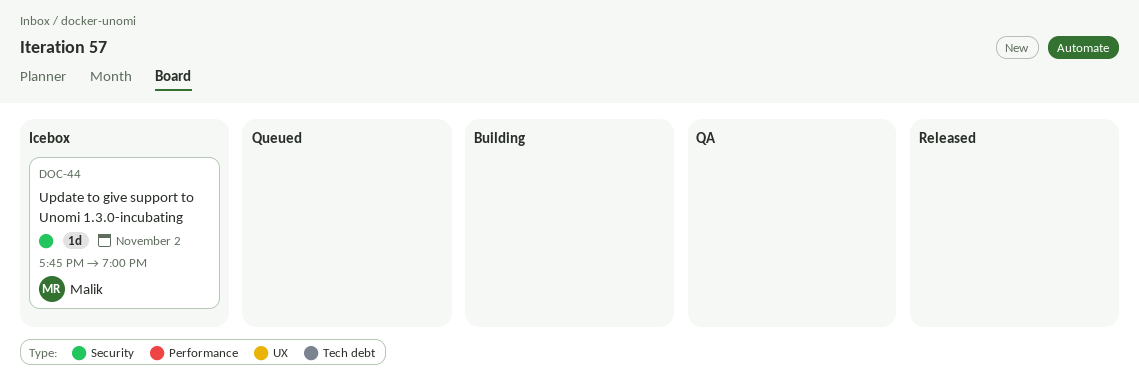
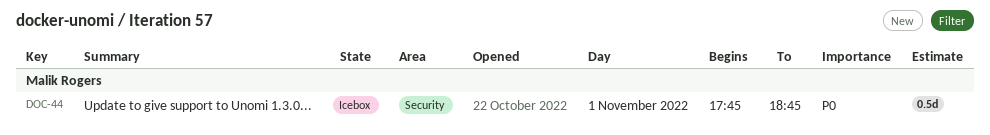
DOC-44, estimate: 1d -> 0.5d
DOC-44, day: Nov 2 -> Nov 1
DOC-44, ends: 19:00 -> 18:45

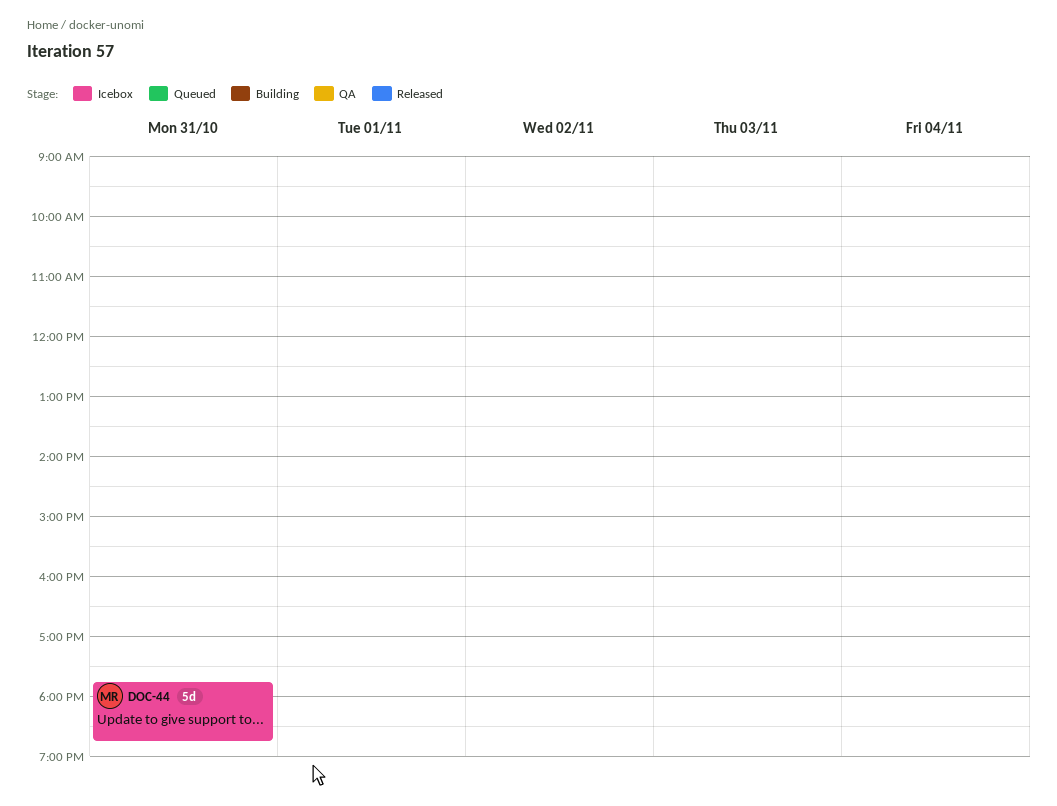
DOC-44, estimate: 0.5d -> 5d
DOC-44, day: Nov 1 -> Oct 31

